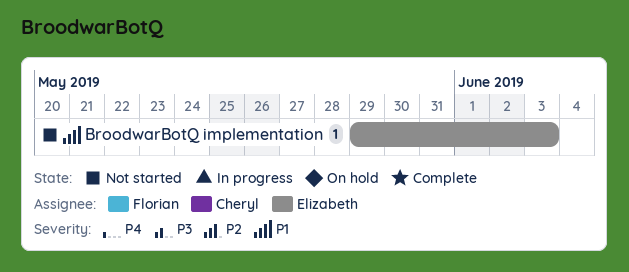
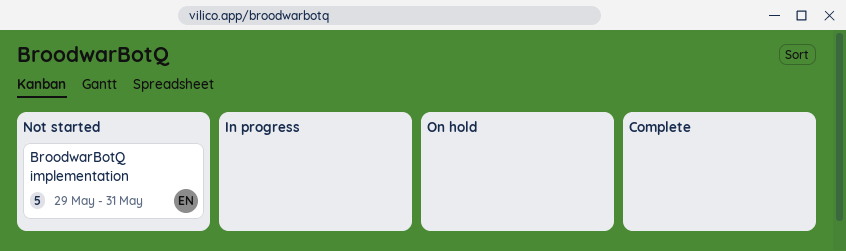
BroodwarBotQ implementation, estimate: 1 -> 5
BroodwarBotQ implementation, due: Jun 3 -> May 31

